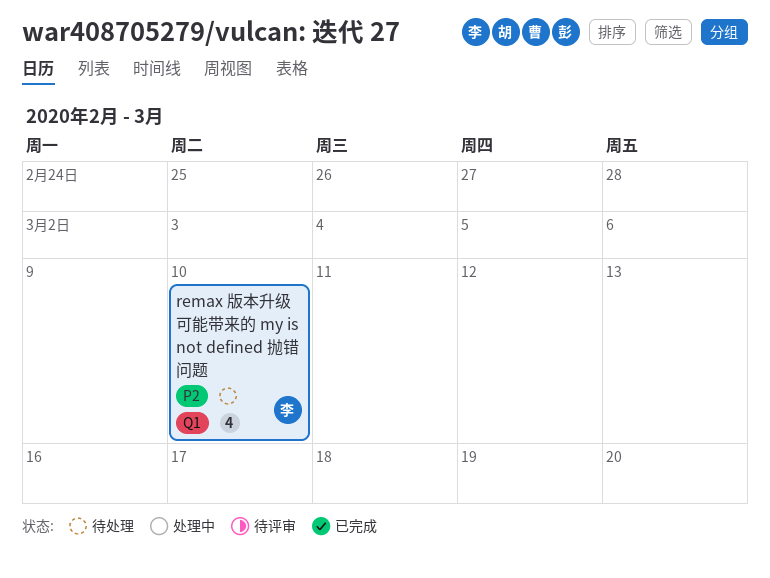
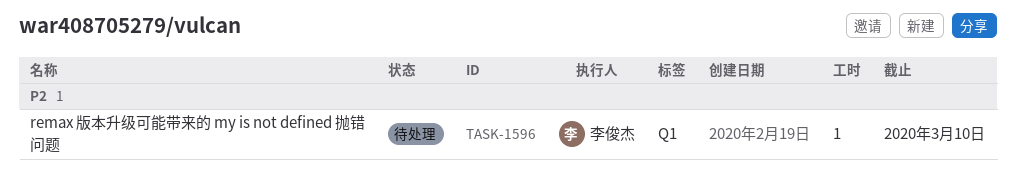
remax 版本升级可能带来的 my is not defined 抛错问题, estimate: 4 -> 1

